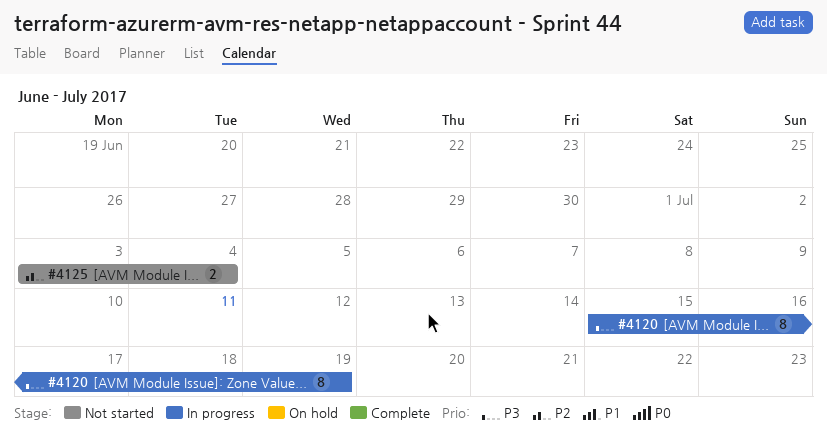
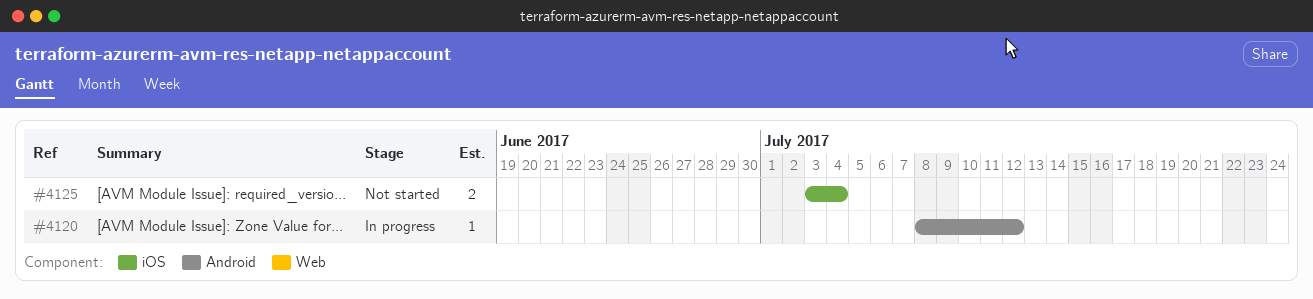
#4120, estimate: 8 -> 1
#4120, start: Jul 15 -> Jul 8
#4120, due: Jul 19 -> Jul 12

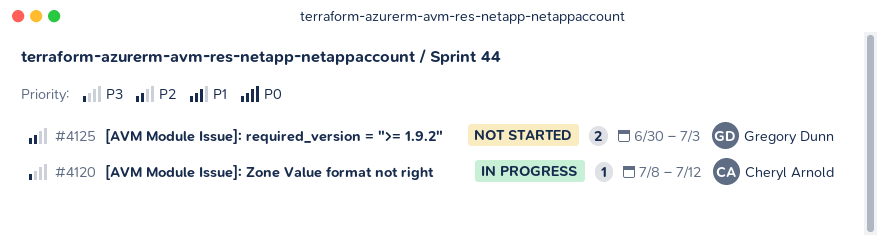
#4125, start: Jul 3 -> Jun 30
#4125, due: Jul 4 -> Jul 3

